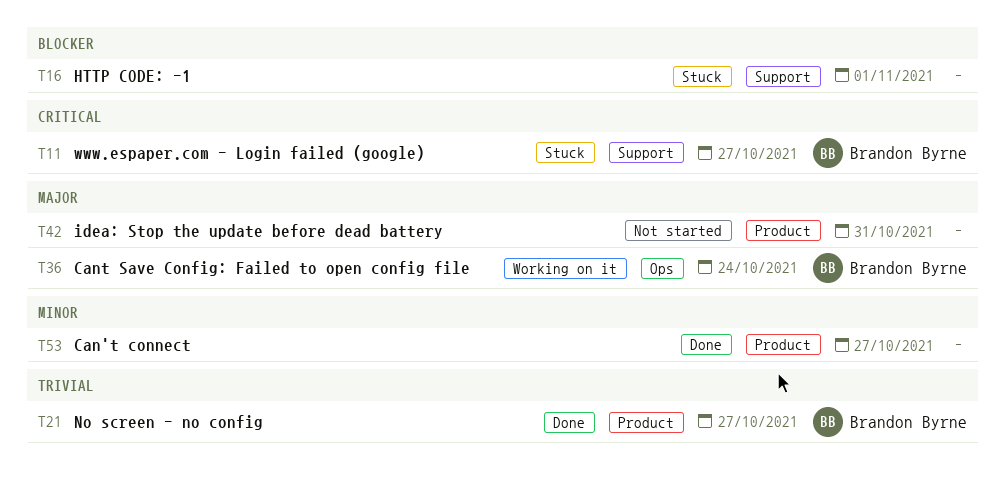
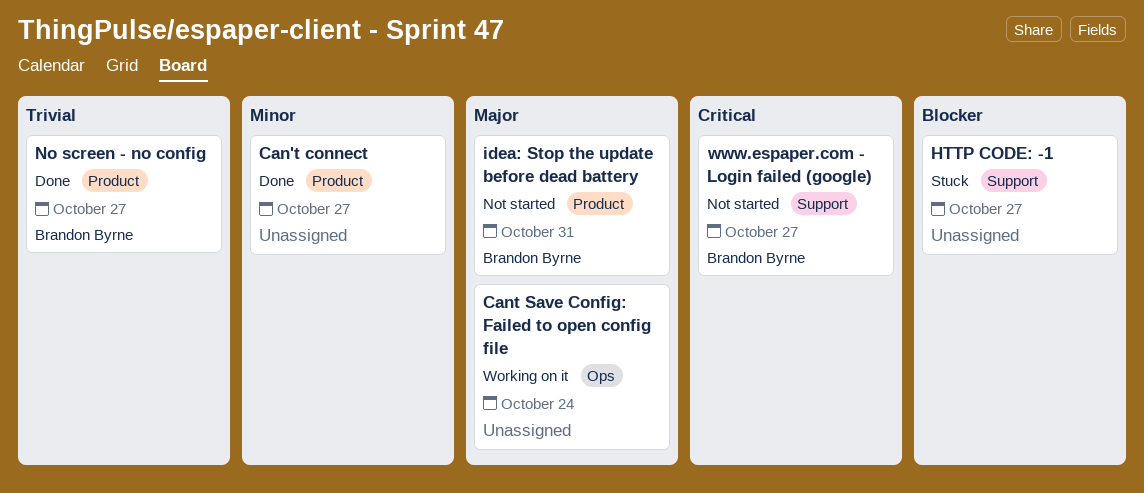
Cant Save Config: Failed to open config file, owner: Brandon Byrne -> none
HTTP CODE: -1, due: Nov 1 -> Oct 27
idea: Stop the update before dead battery, owner: none -> Brandon Byrne
www.espaper.com - Login failed (google), status: Stuck -> Not started

